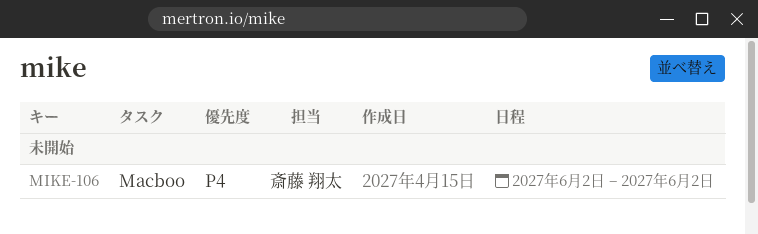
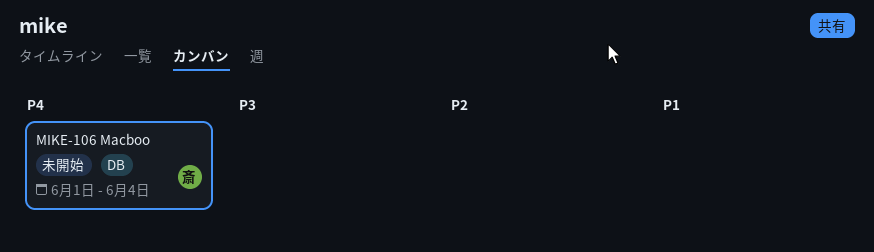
MIKE-106, start: Jun 2 -> Jun 1
MIKE-106, due: Jun 2 -> Jun 4

